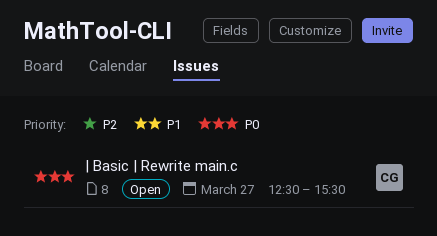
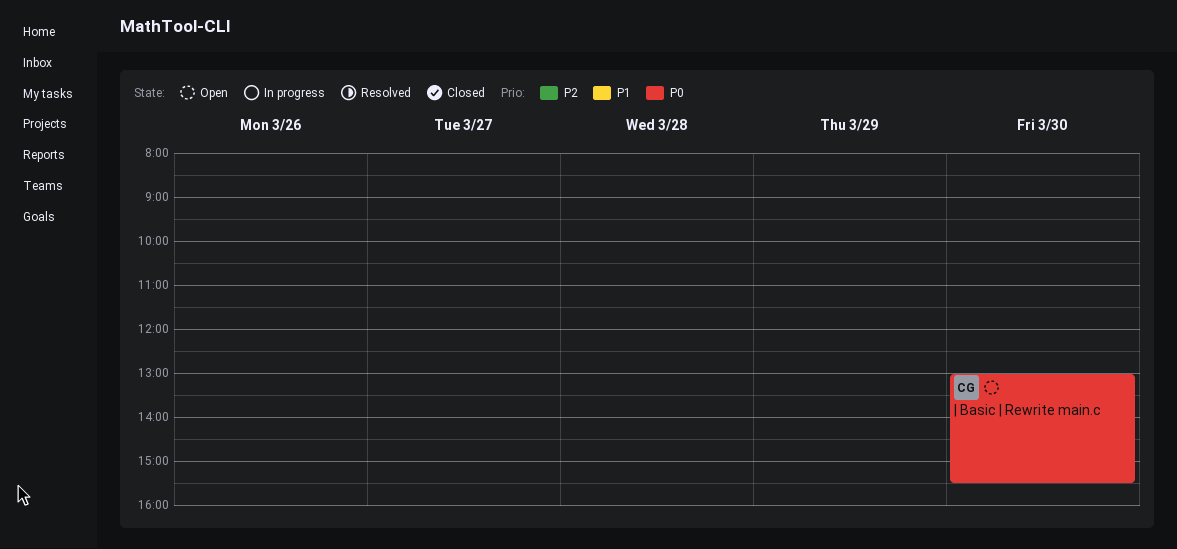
| Basic | Rewrite main.c, day: Mar 27 -> Mar 30
| Basic | Rewrite main.c, begins: 12:30 -> 13:00

